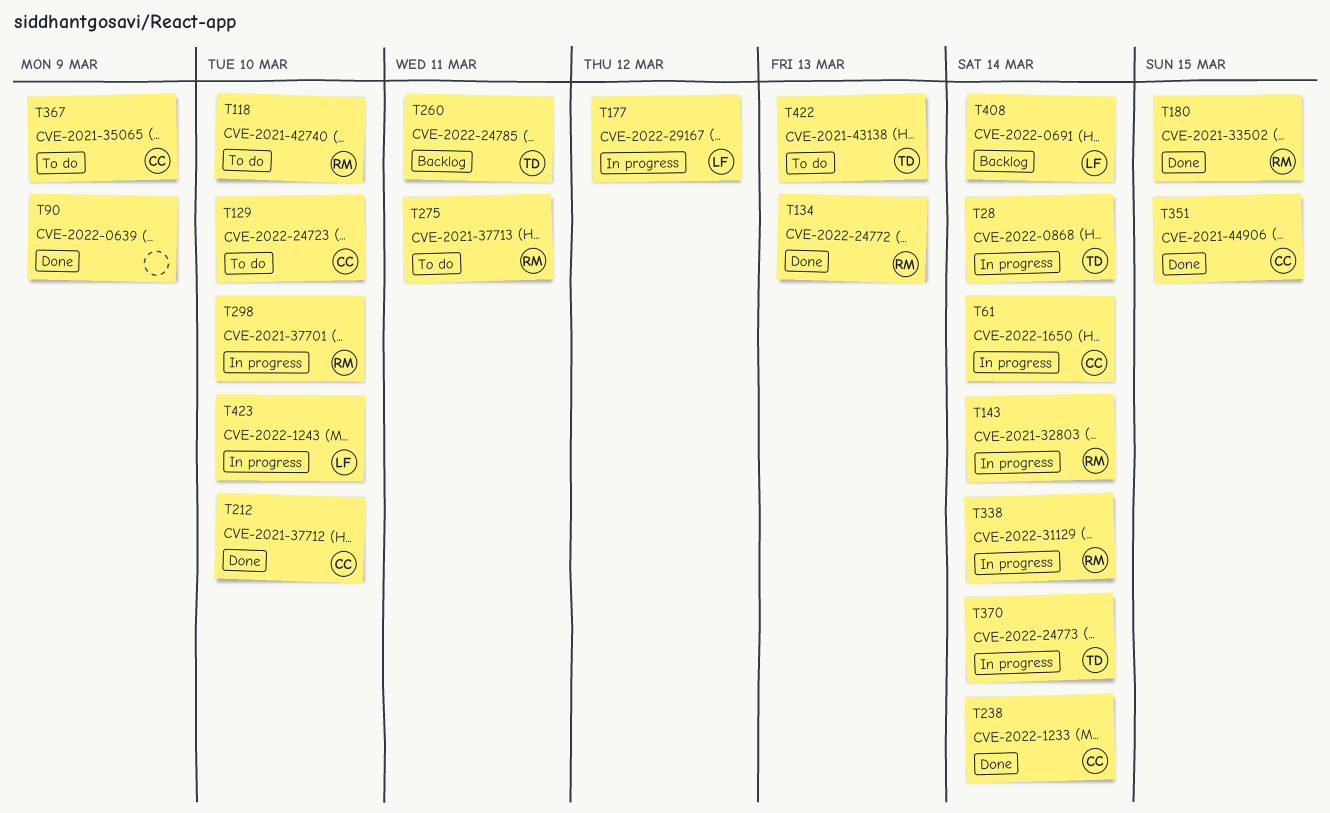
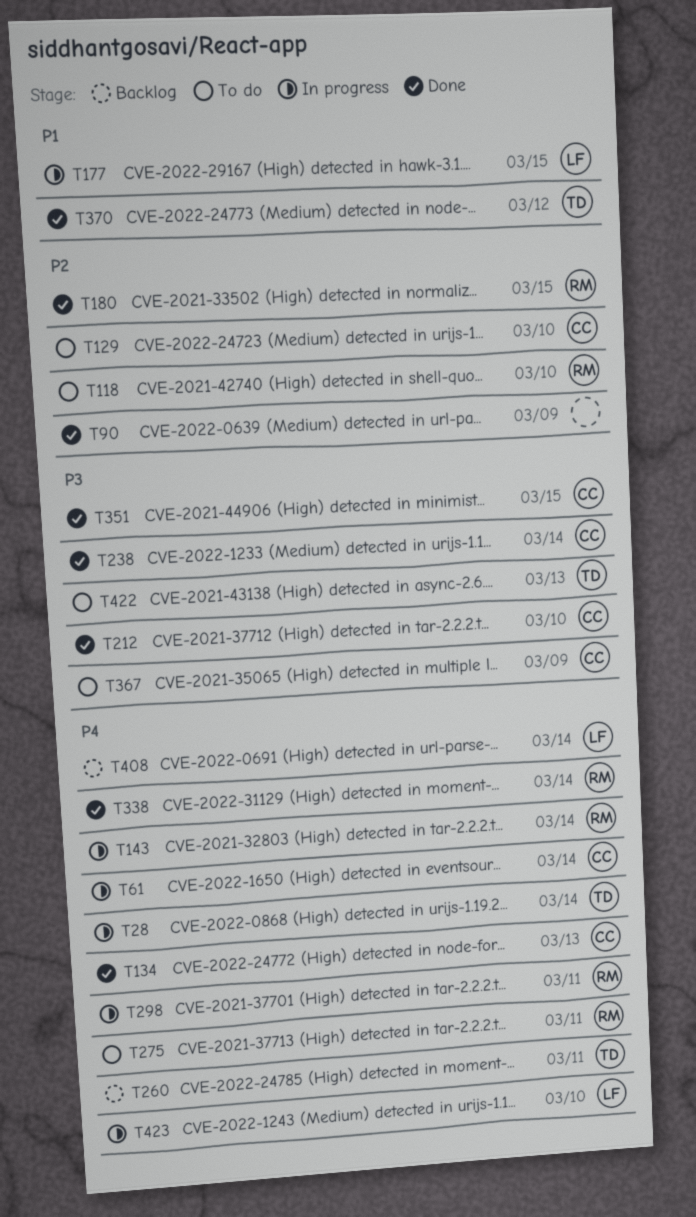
T134, owner: RM -> CC
T177, due: Mar 12 -> Mar 15
T298, due: Mar 10 -> Mar 11
T338, status: In progress -> Done
T370, status: In progress -> Done
T370, due: Mar 14 -> Mar 12

